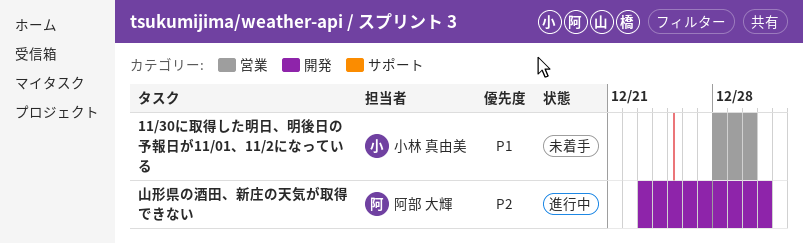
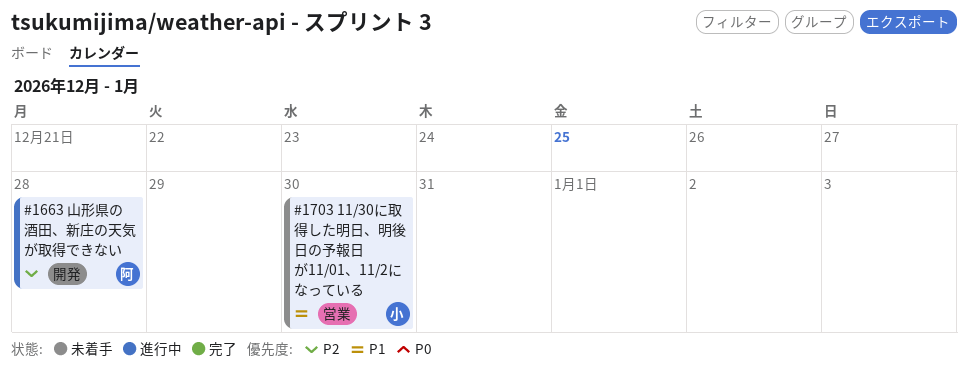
山形県の酒田、新庄の天気が取得できない, due: Dec 31 -> Dec 28

